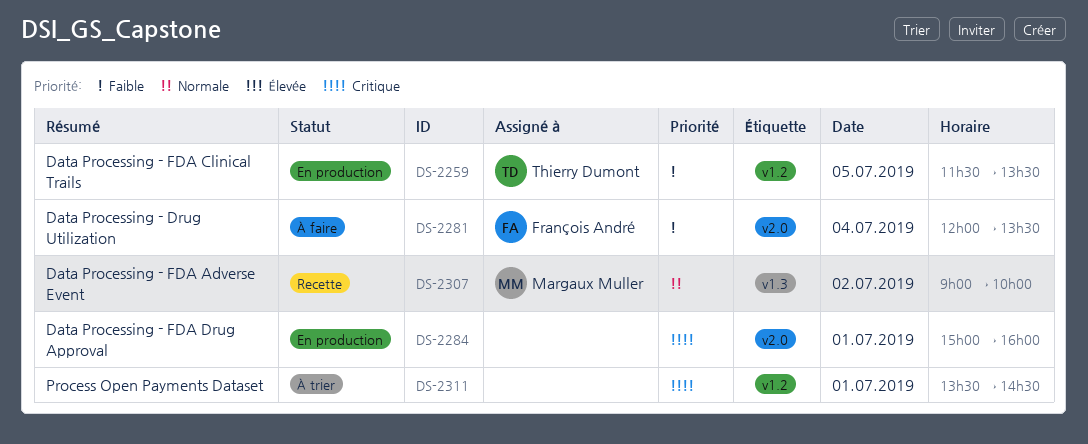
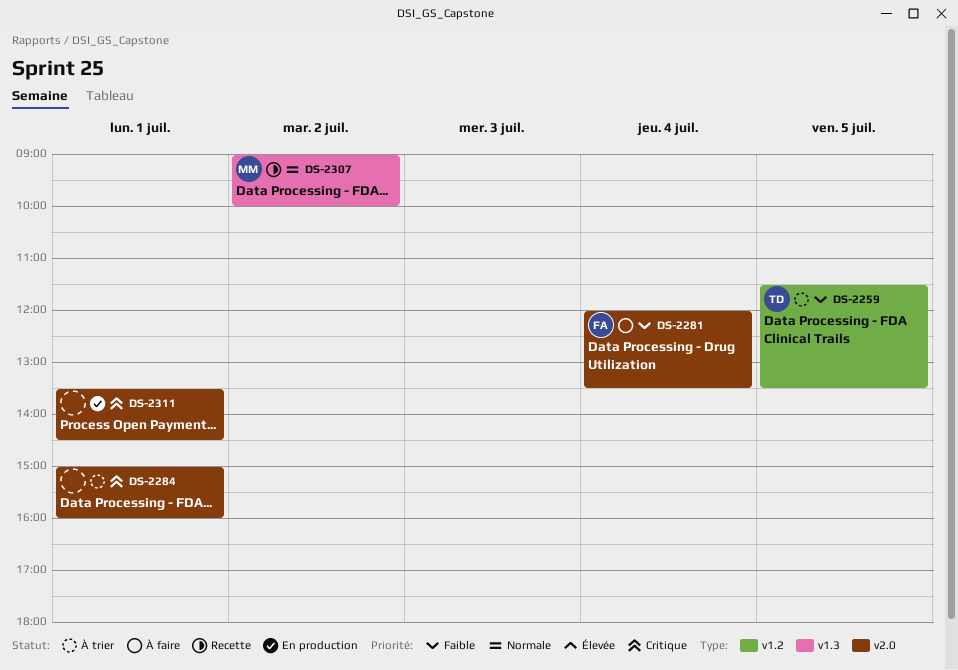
DS-2259, status: En production -> À trier
DS-2284, status: En production -> À trier
DS-2311, status: À trier -> En production
DS-2311, label: v1.2 -> v2.0

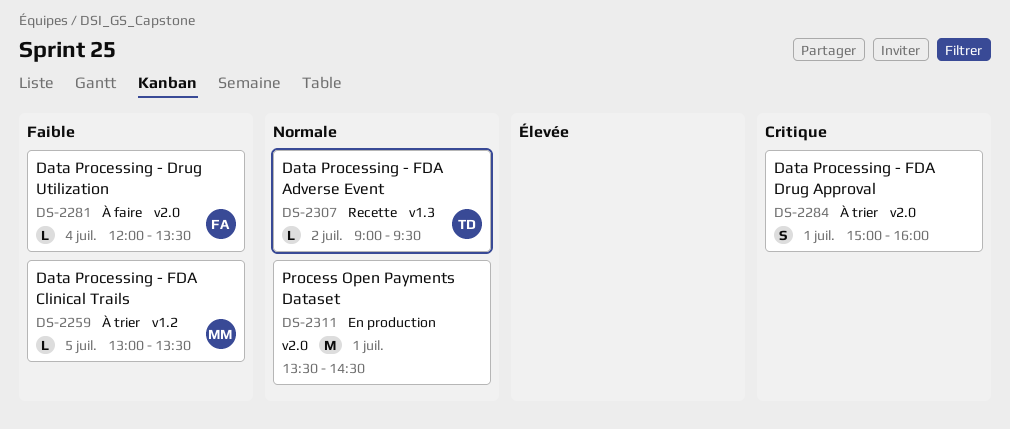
DS-2259, owner: TD -> MM
DS-2259, begins: 11:30 -> 13:00
DS-2307, owner: MM -> TD
DS-2307, ends: 10:00 -> 09:30
DS-2311, priority: Critique -> Normale

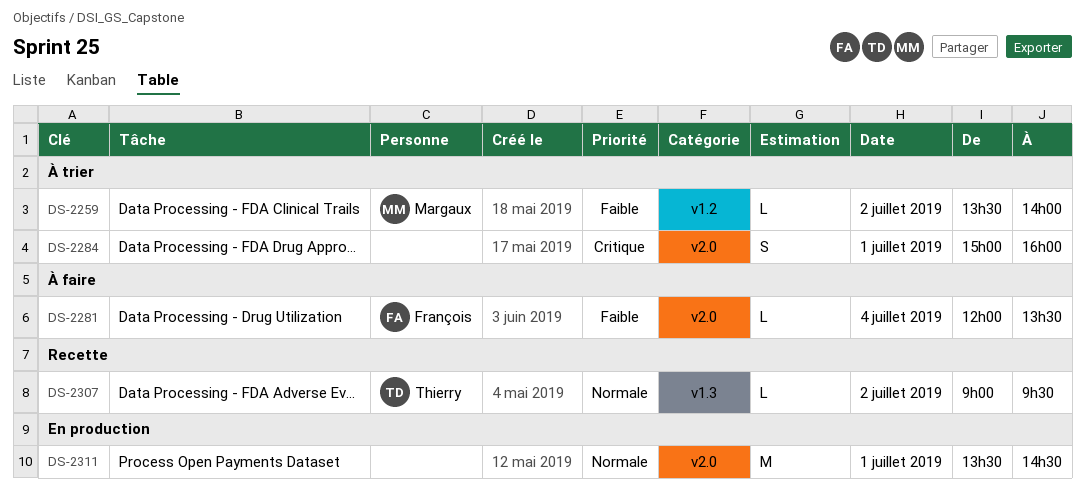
DS-2259, day: Jul 5 -> Jul 2
DS-2259, begins: 13:00 -> 13:30
DS-2259, ends: 13:30 -> 14:00

